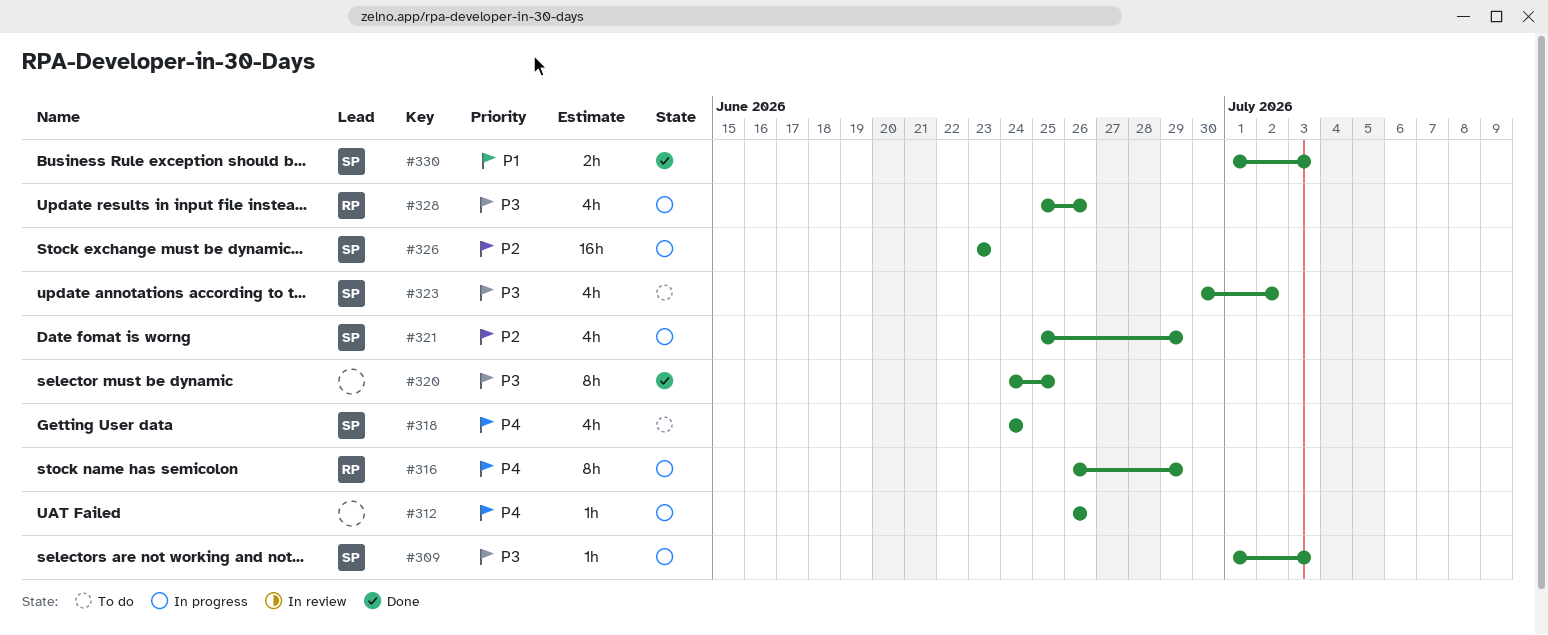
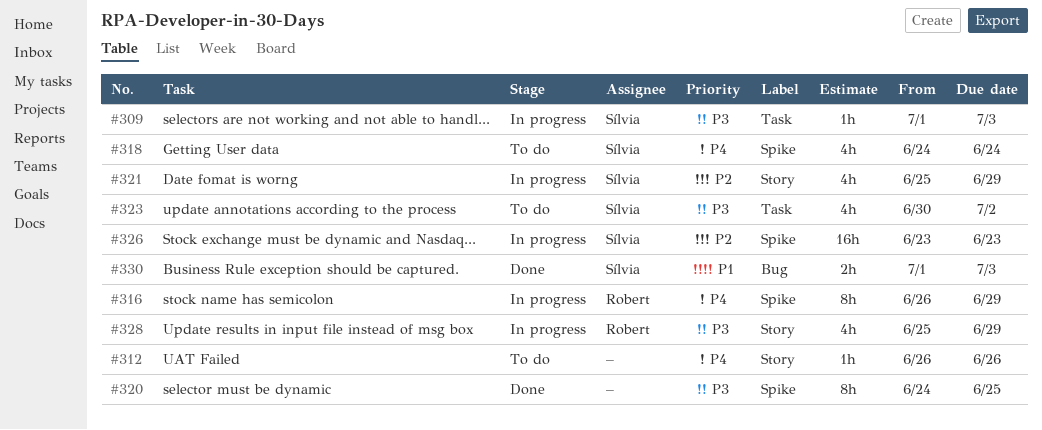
#312, status: In progress -> To do
#328, due: Jun 26 -> Jun 29

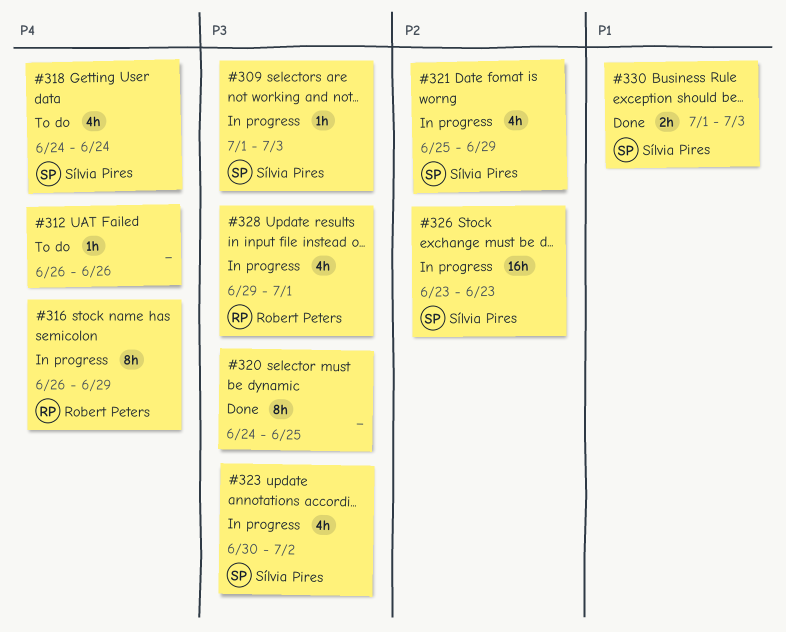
#323, status: To do -> In progress
#328, start: Jun 25 -> Jun 29
#328, due: Jun 29 -> Jul 1

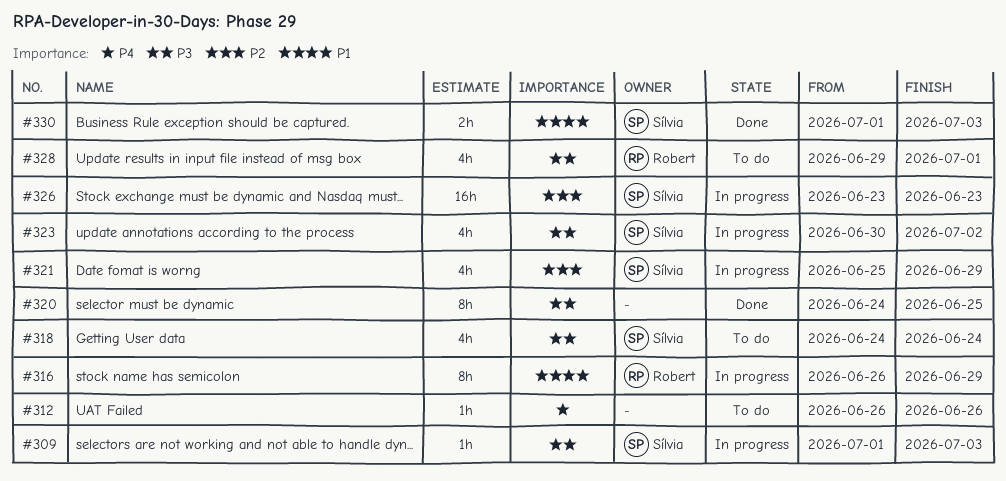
#316, priority: P4 -> P1
#318, priority: P4 -> P3
#328, status: In progress -> To do

